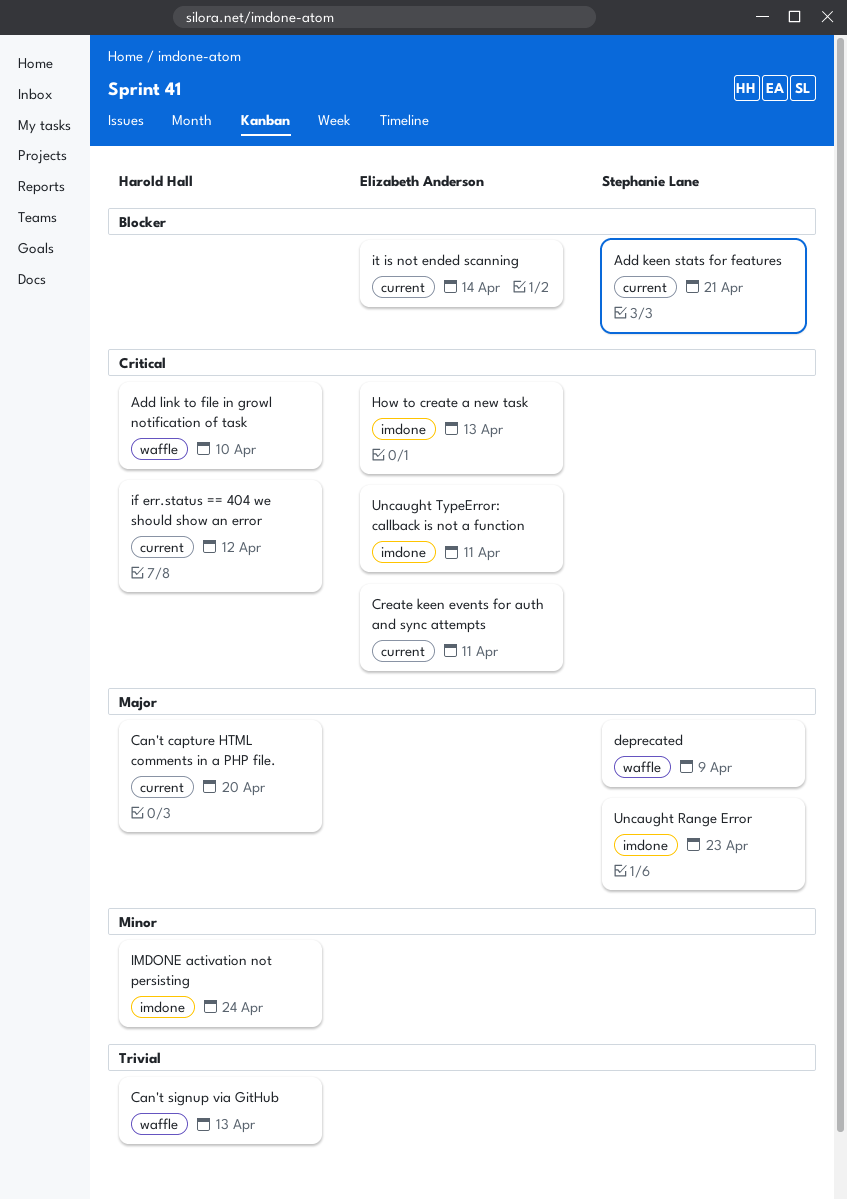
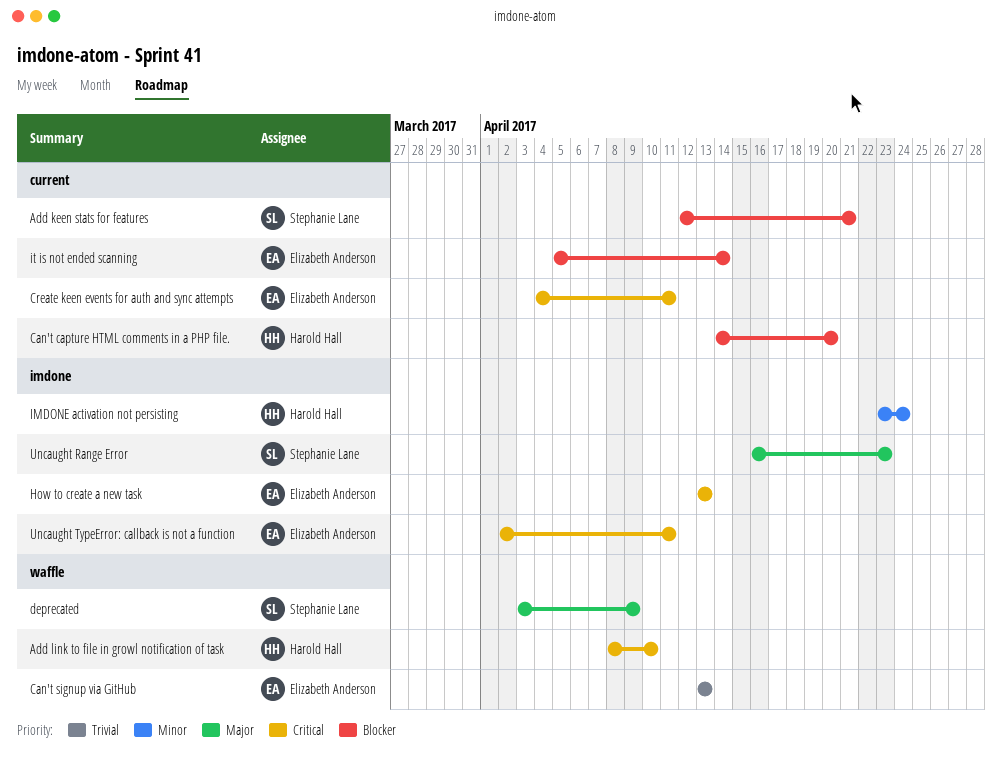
Can't capture HTML comments in a PHP file., priority: Major -> Blocker
Can't signup via GitHub, owner: Harold Hall -> Elizabeth Anderson
if err.status == 404 we should show an error: present -> none

